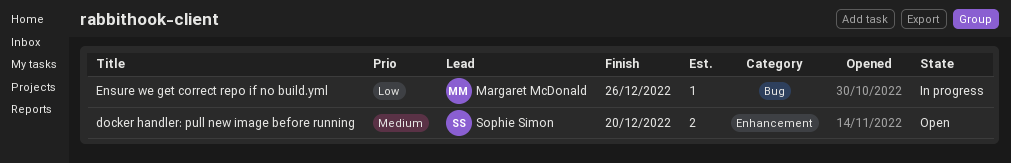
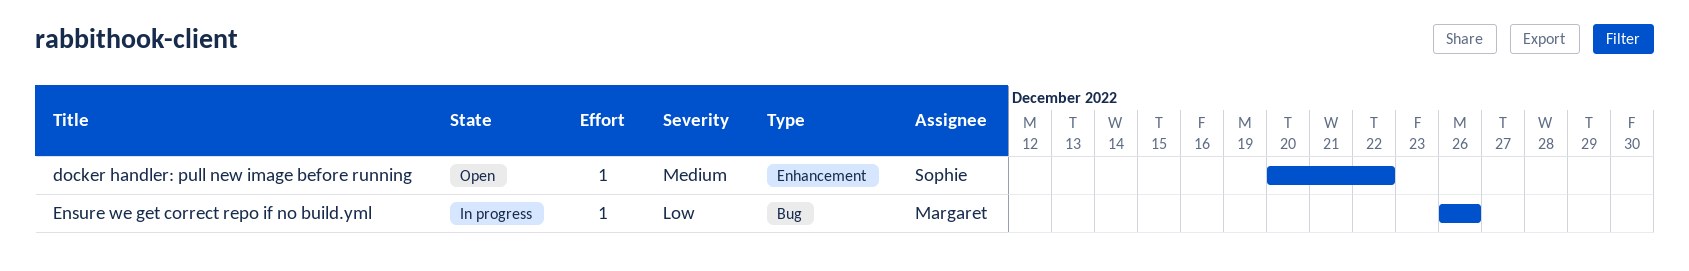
docker handler: pull new image before running, estimate: 2 -> 1
docker handler: pull new image before running, due: Dec 20 -> Dec 22

